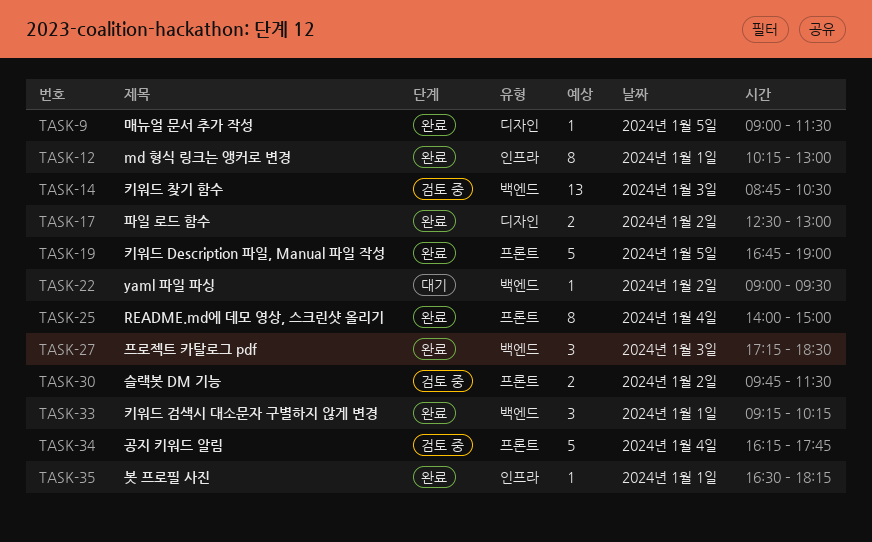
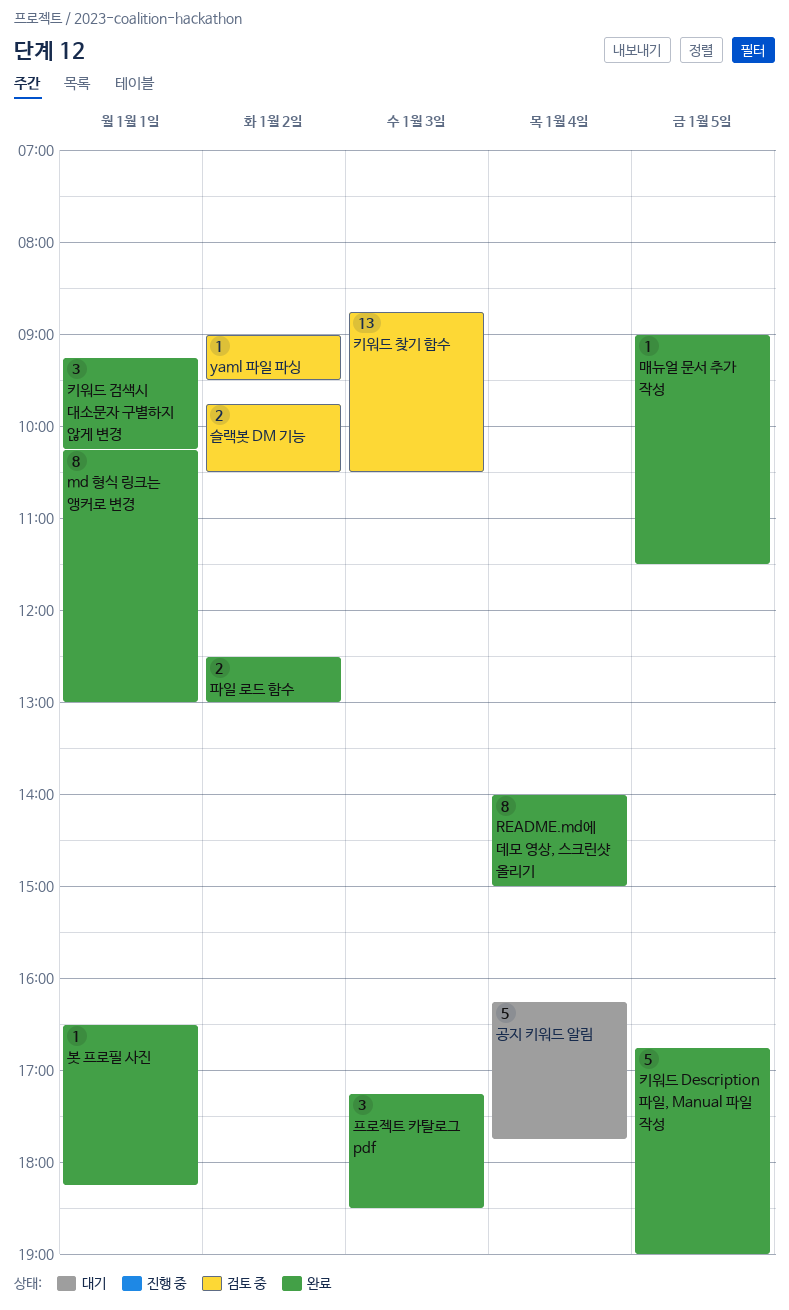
yaml 파일 파싱, status: 대기 -> 검토 중
공지 키워드 알림, status: 검토 중 -> 대기
슬랙봇 DM 기능, ends: 11:30 -> 10:30

